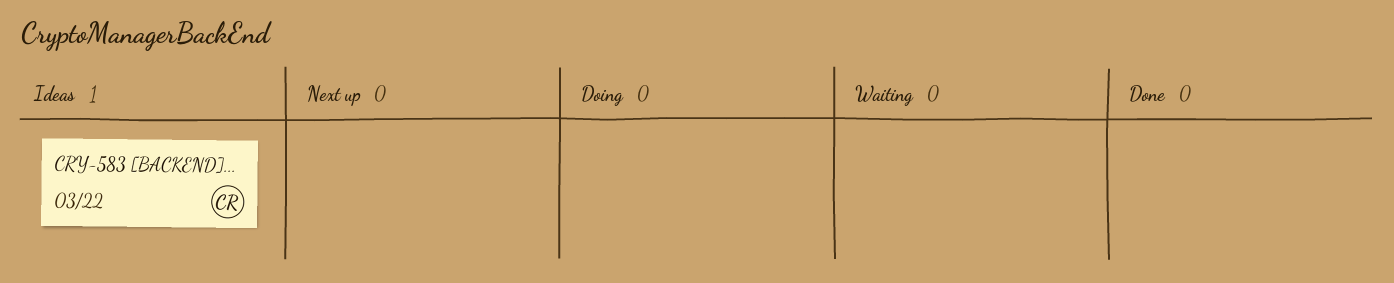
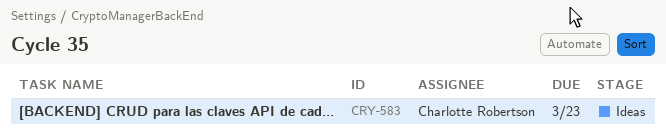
CRY-583, due: Mar 22 -> Mar 23

